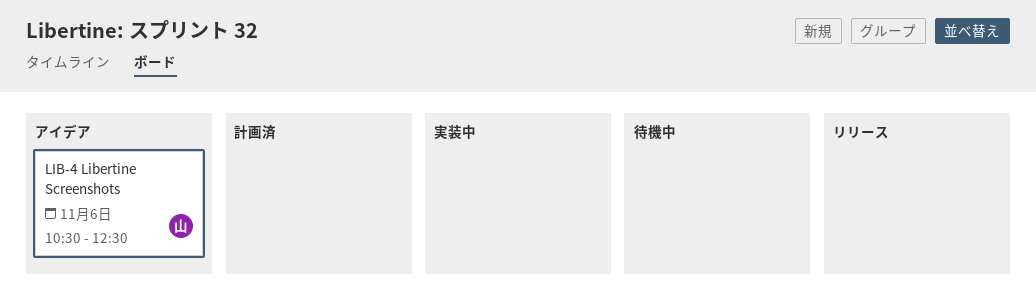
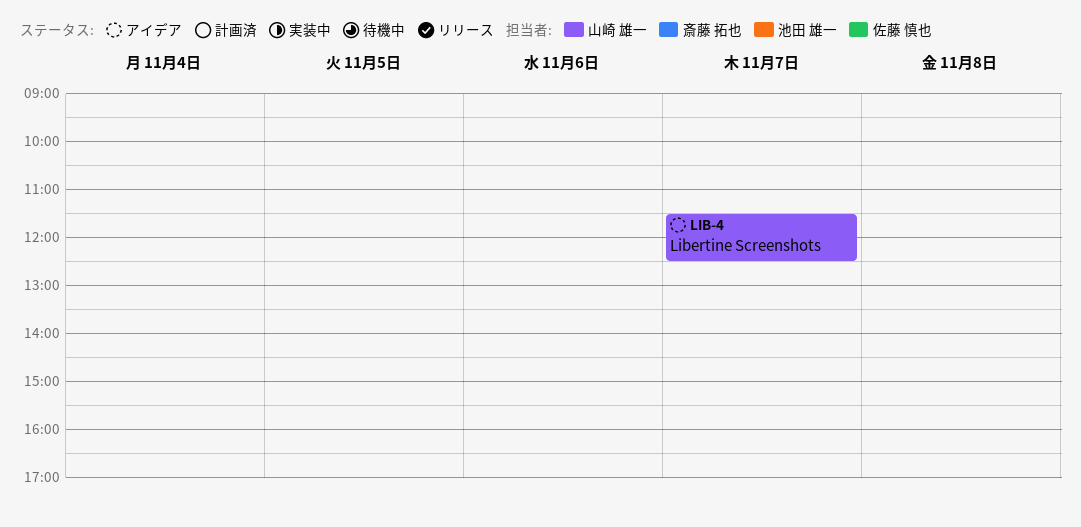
LIB-4, day: Nov 6 -> Nov 7
LIB-4, begins: 10:30 -> 11:30

